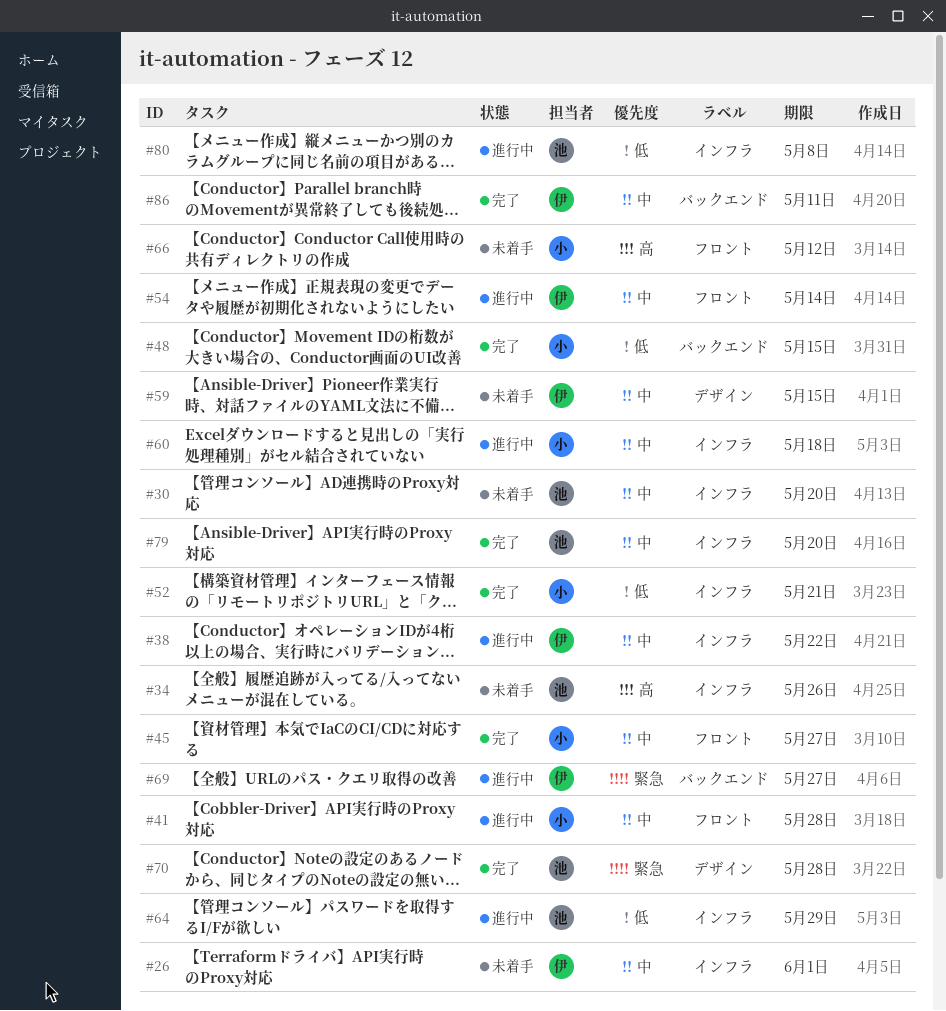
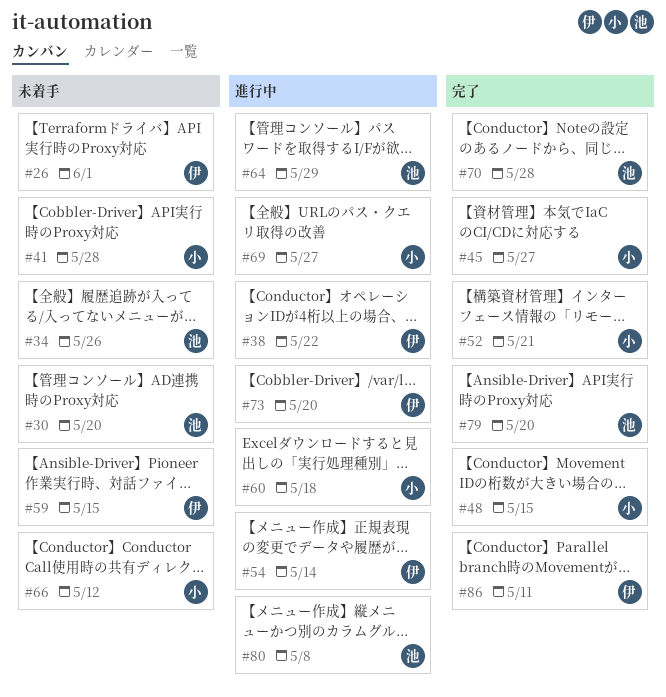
#41, status: 進行中 -> 未着手
#69, owner: 伊 -> 小
#73: none -> present

